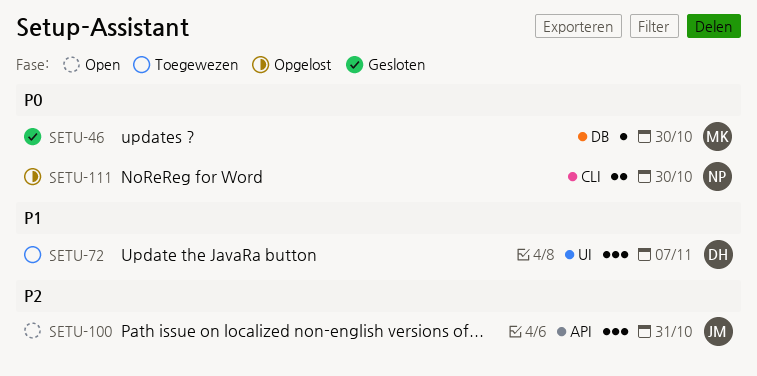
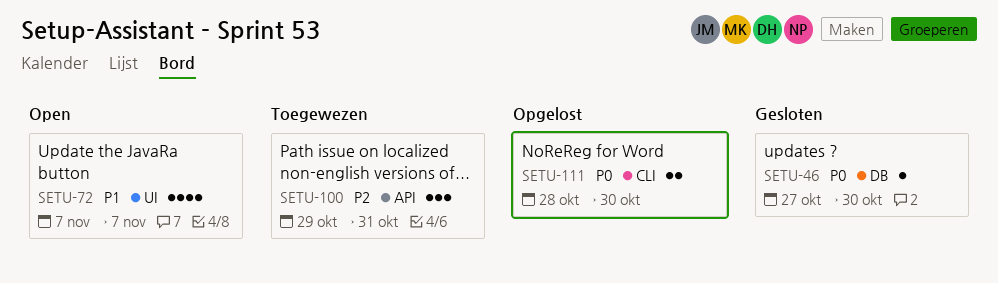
SETU-72, status: Toegewezen -> Open
SETU-72, estimate: 3 -> 4
SETU-100, status: Open -> Toegewezen

